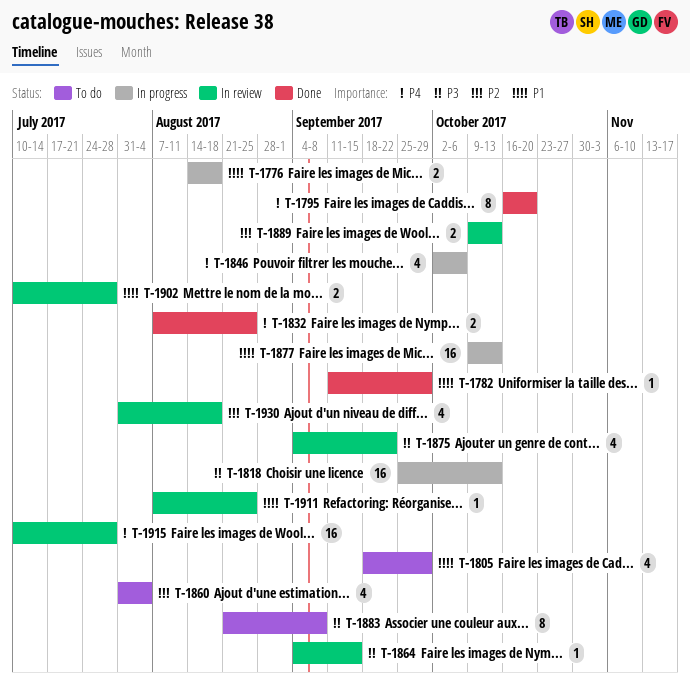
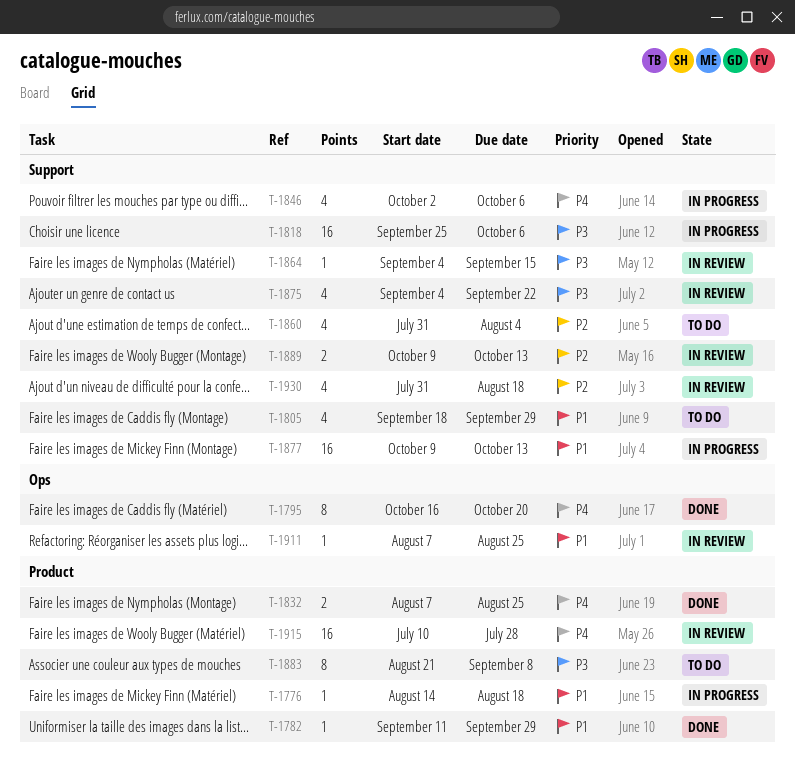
T-1776, estimate: 2 -> 1
T-1818, due: Oct 13 -> Oct 6
T-1902: present -> none

